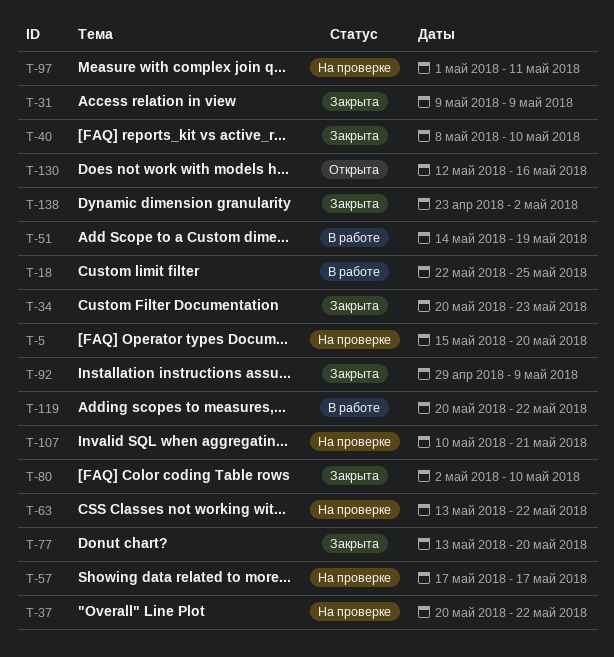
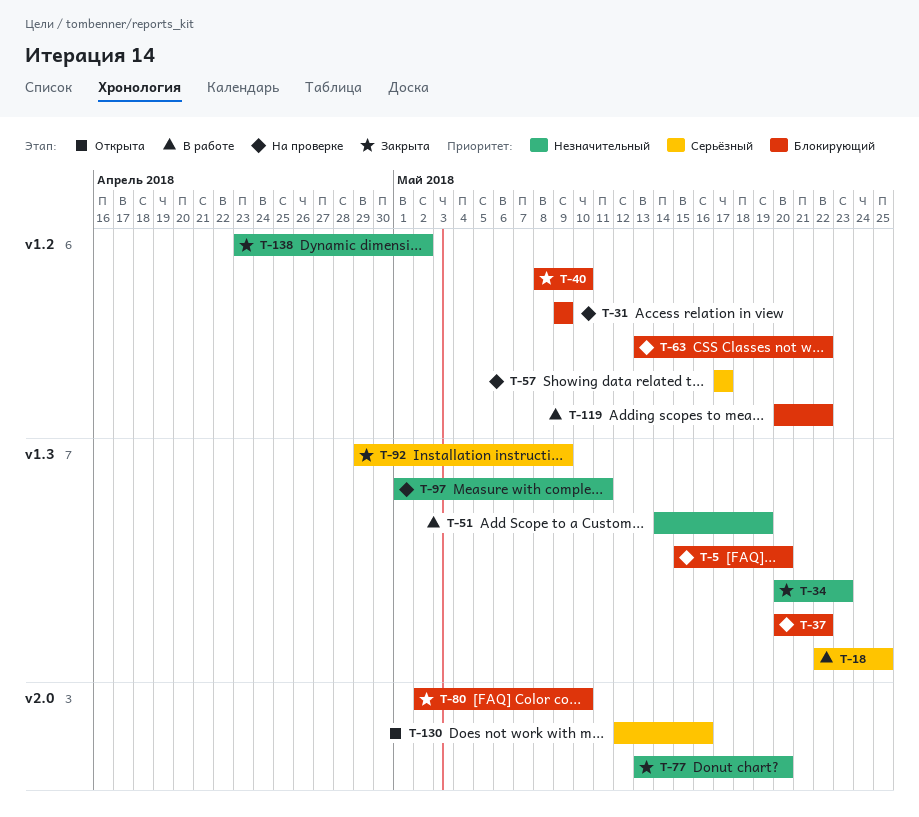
T-31, status: Закрыта -> На проверке
T-107: present -> none

